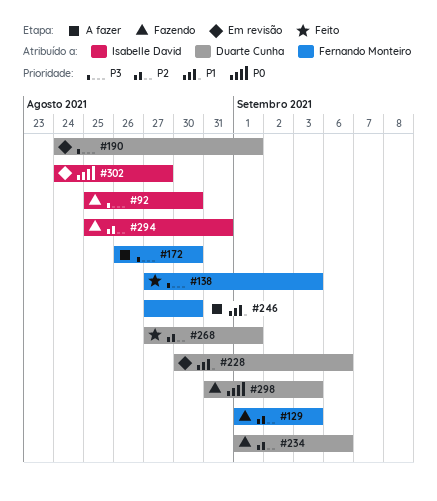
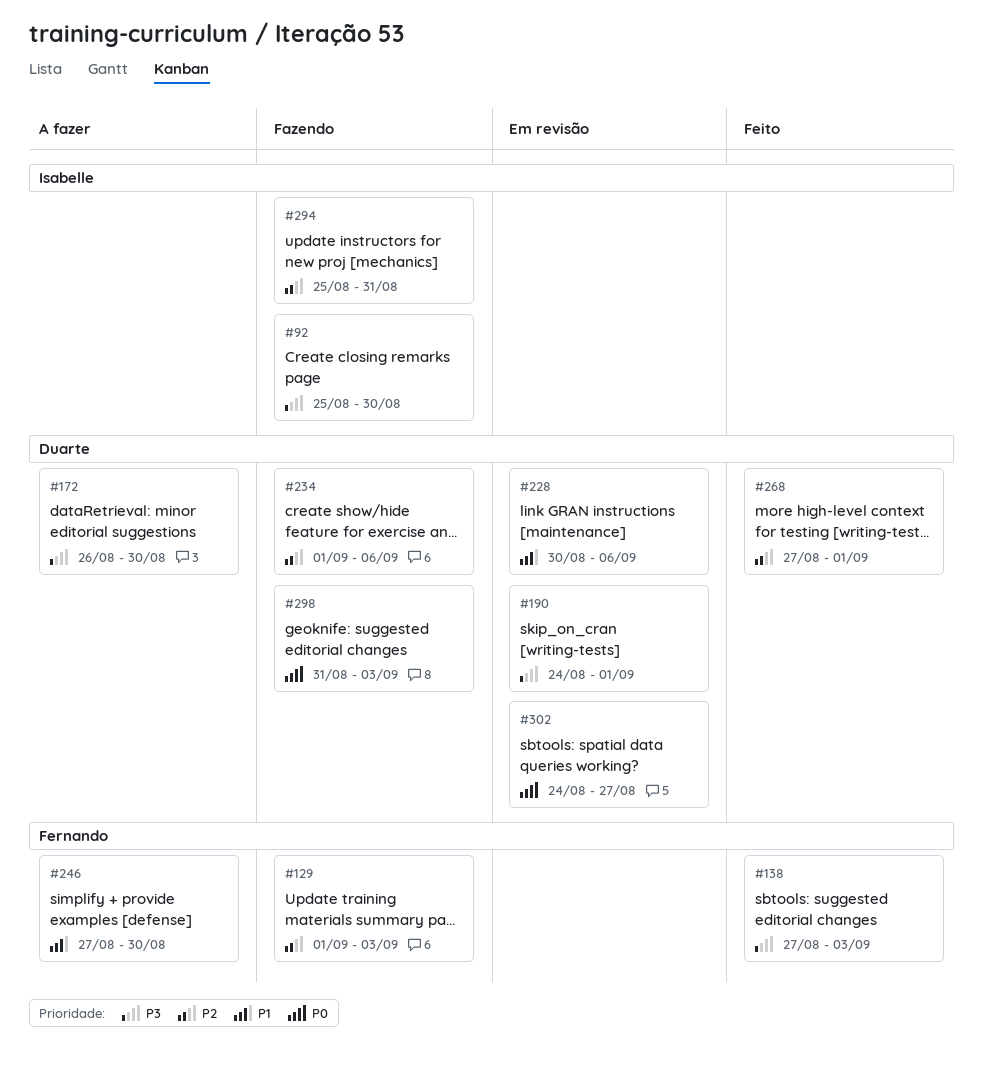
#172, owner: Fernando Monteiro -> Duarte Cunha
#302, owner: Isabelle David -> Duarte Cunha

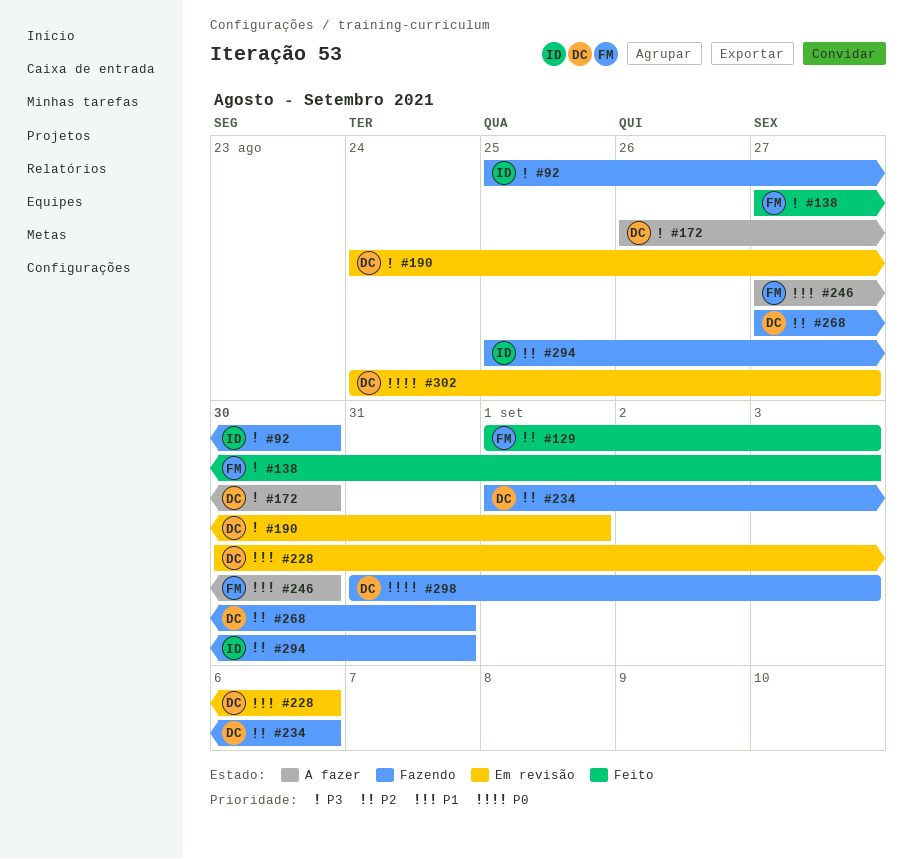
#129, status: Fazendo -> Feito
#268, status: Feito -> Fazendo
#268, due: Sep 1 -> Aug 31

